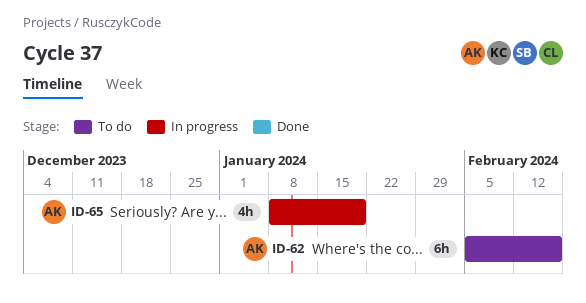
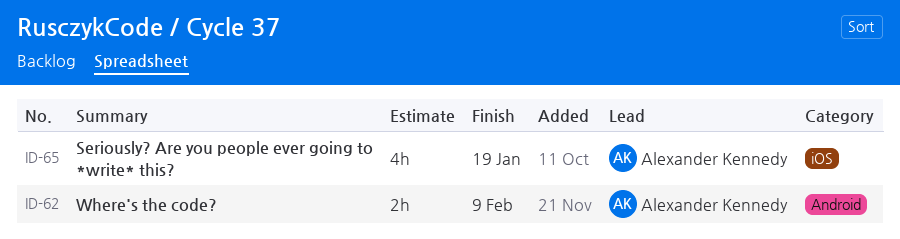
ID-62, estimate: 6h -> 2h
ID-62, due: Feb 16 -> Feb 9

